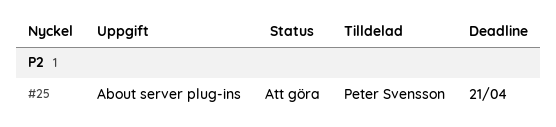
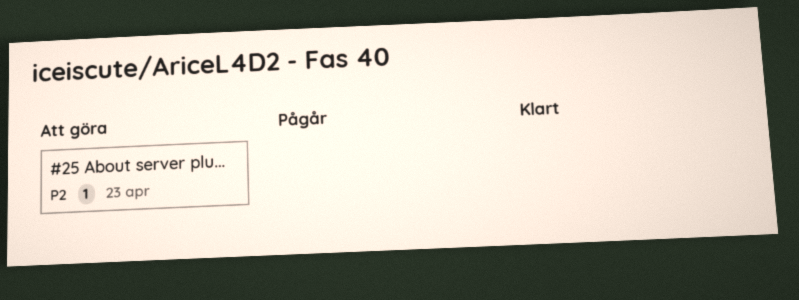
#25, due: Apr 21 -> Apr 23

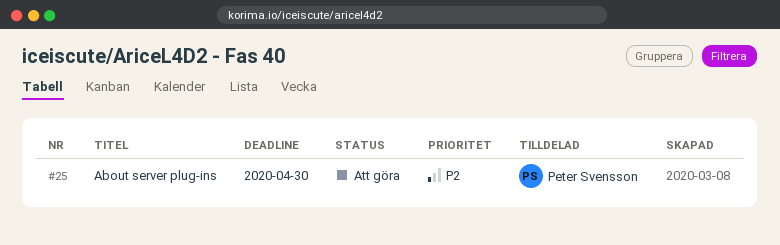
#25, due: Apr 23 -> Apr 30

